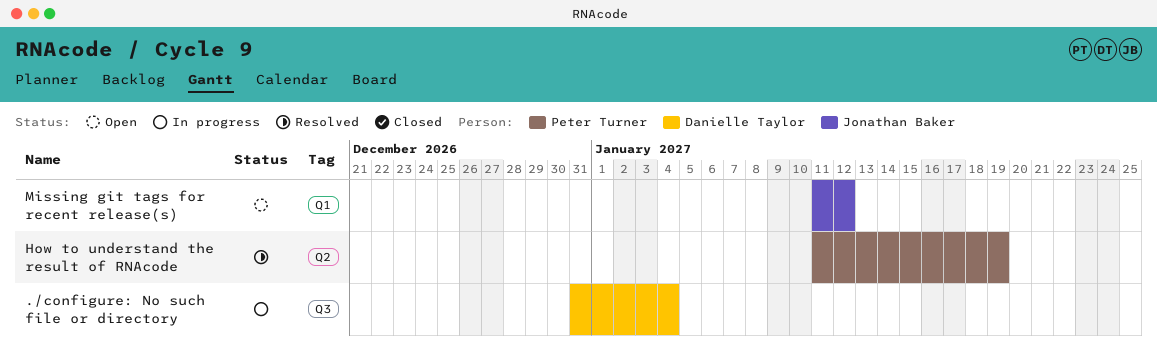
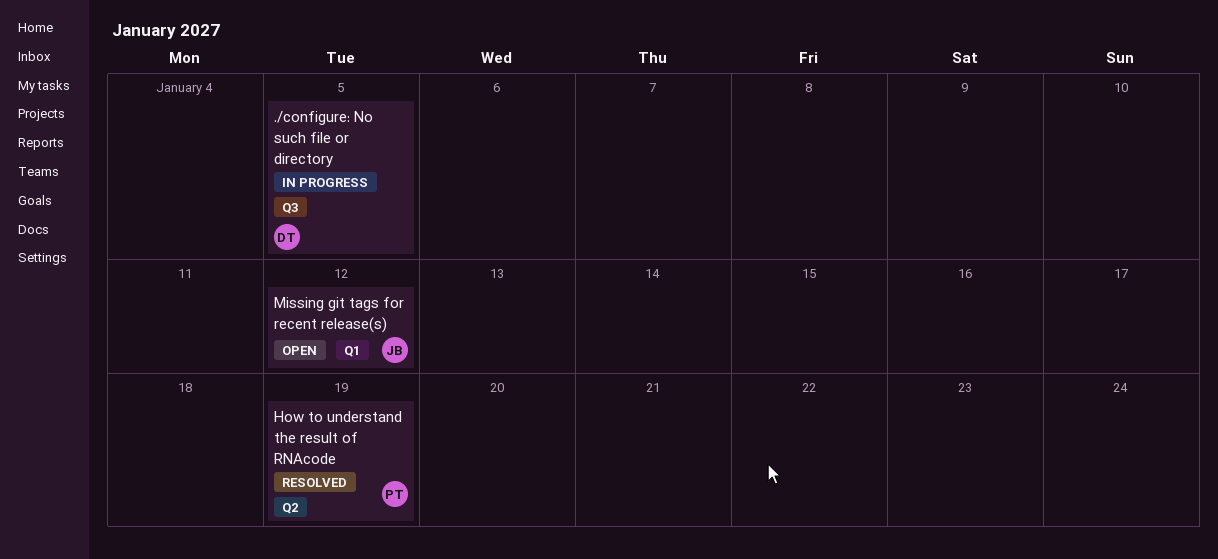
./configure: No such file or directory, due: Jan 4 -> Jan 5

